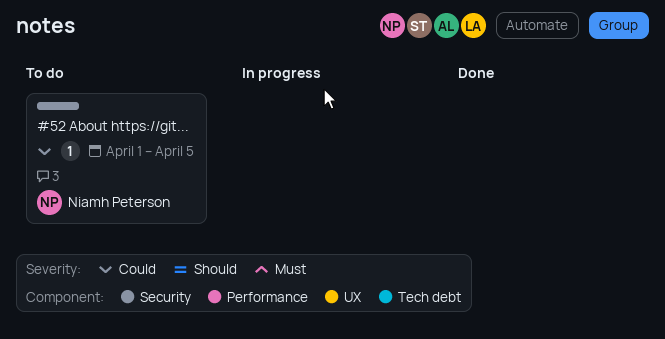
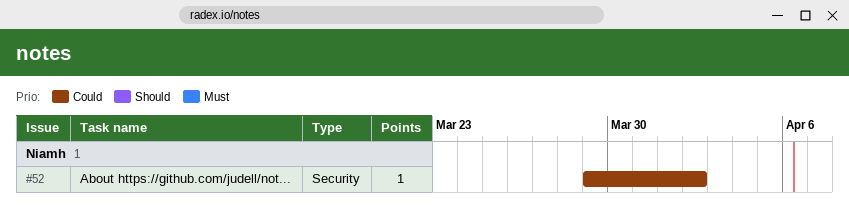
#52, start: Apr 1 -> Mar 29
#52, due: Apr 5 -> Apr 2

